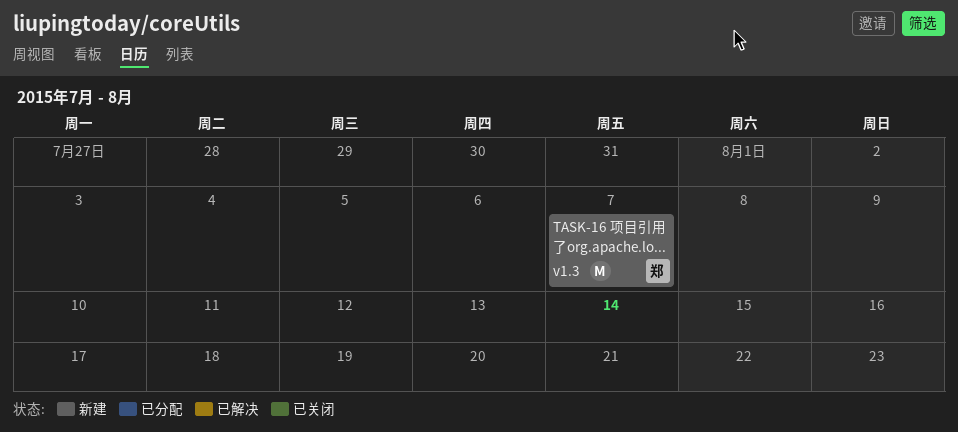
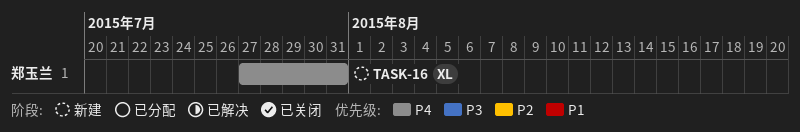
TASK-16, estimate: M -> XL
TASK-16, due: Aug 7 -> Jul 31

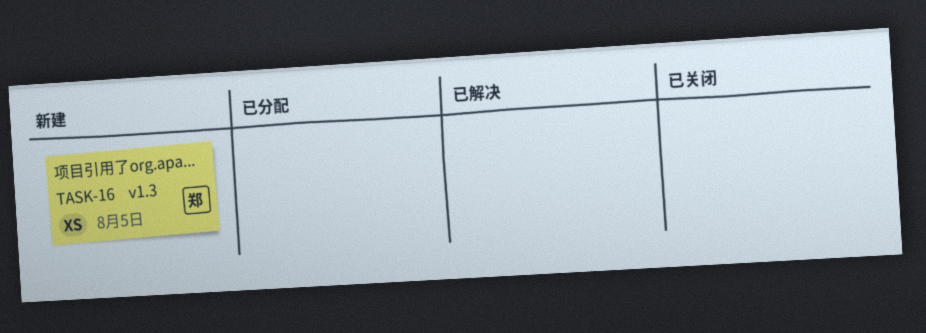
TASK-16, estimate: XL -> XS
TASK-16, due: Jul 31 -> Aug 5

